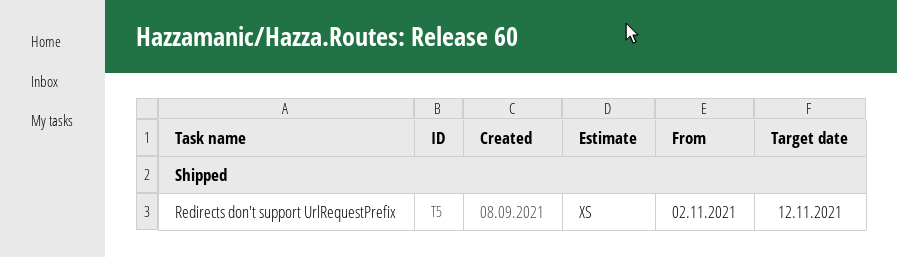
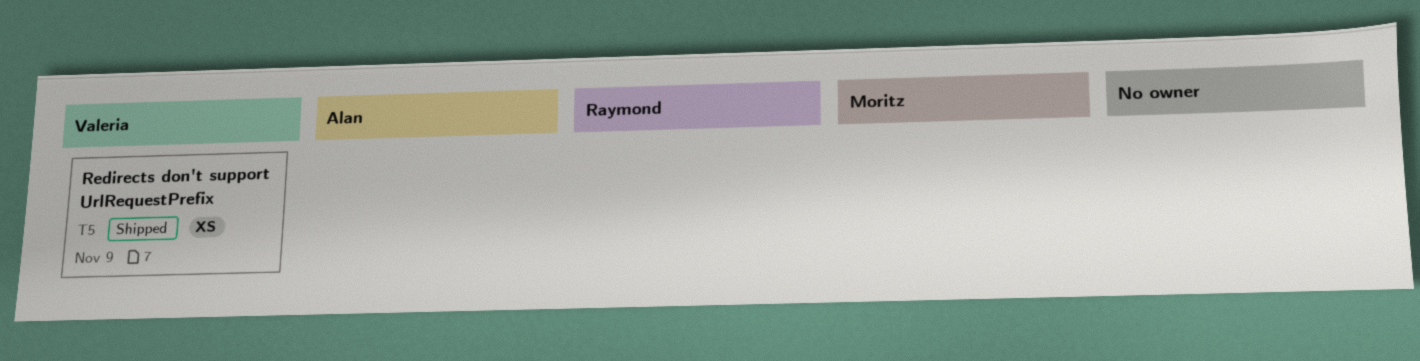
T5, due: Nov 12 -> Nov 9

